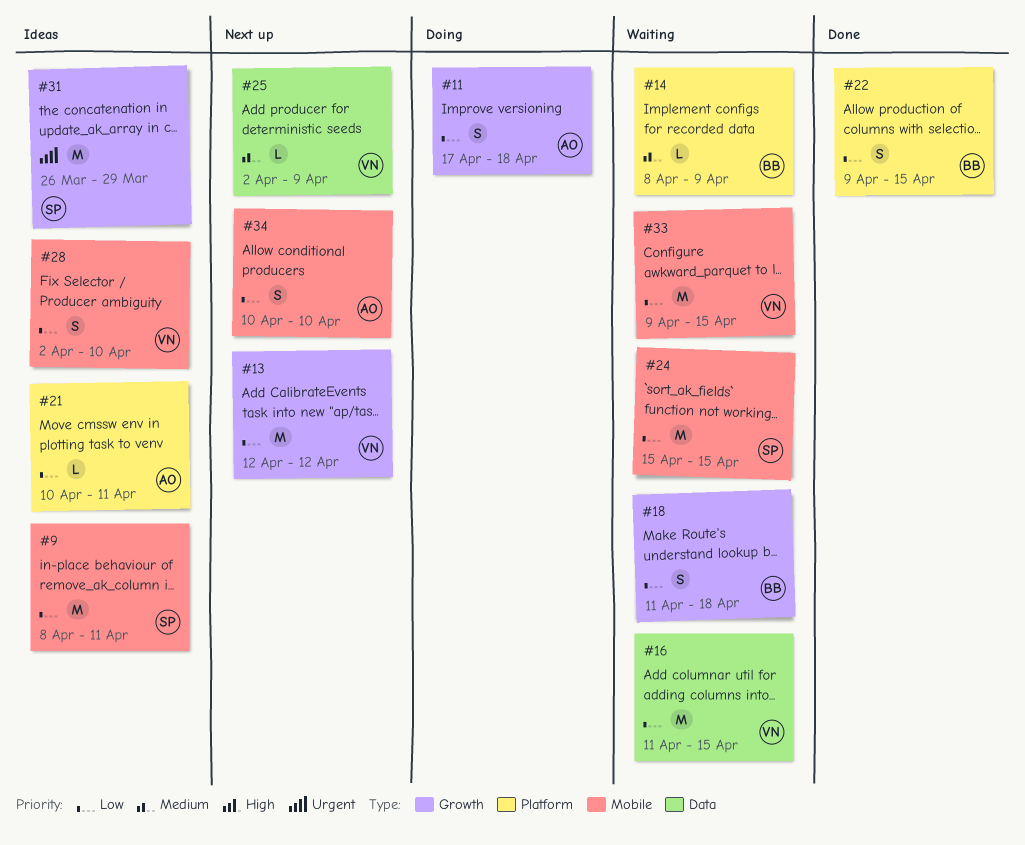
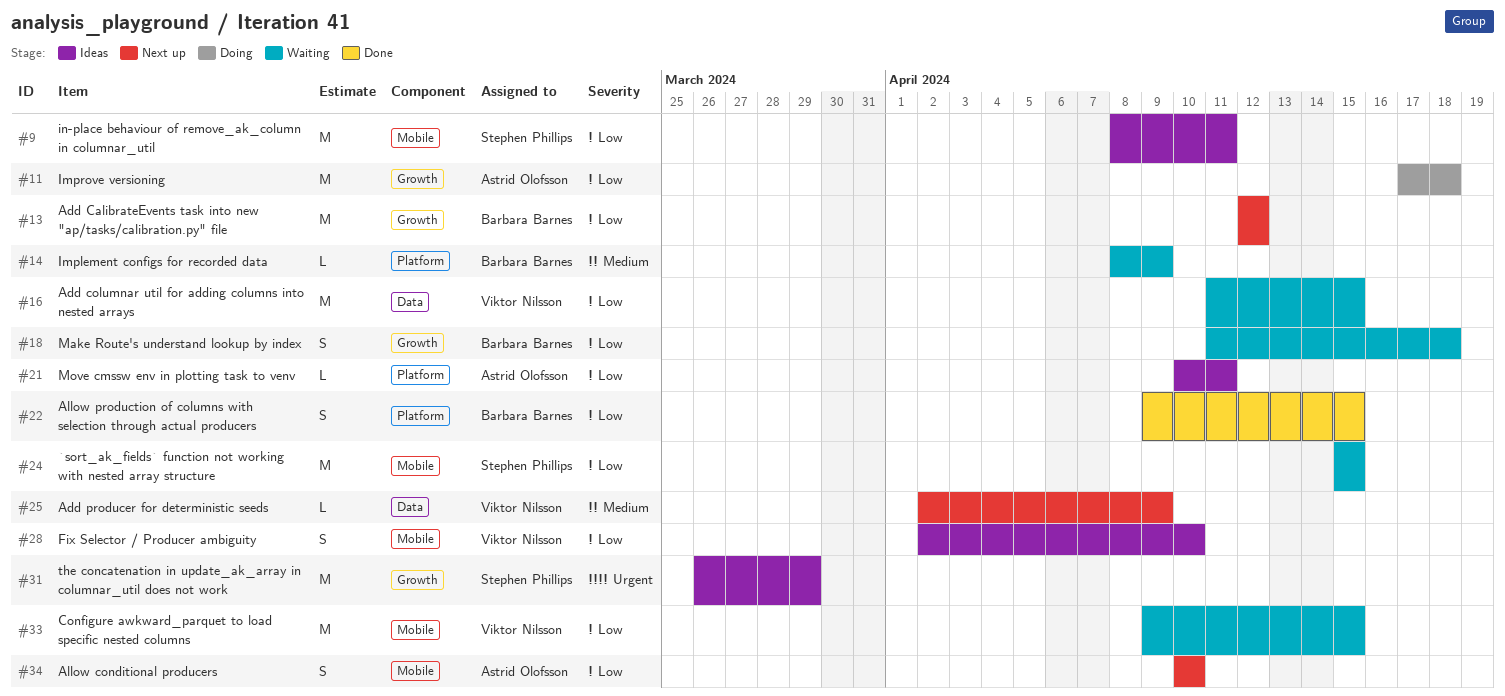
#11, estimate: S -> M
#13, owner: Viktor Nilsson -> Barbara Barnes

